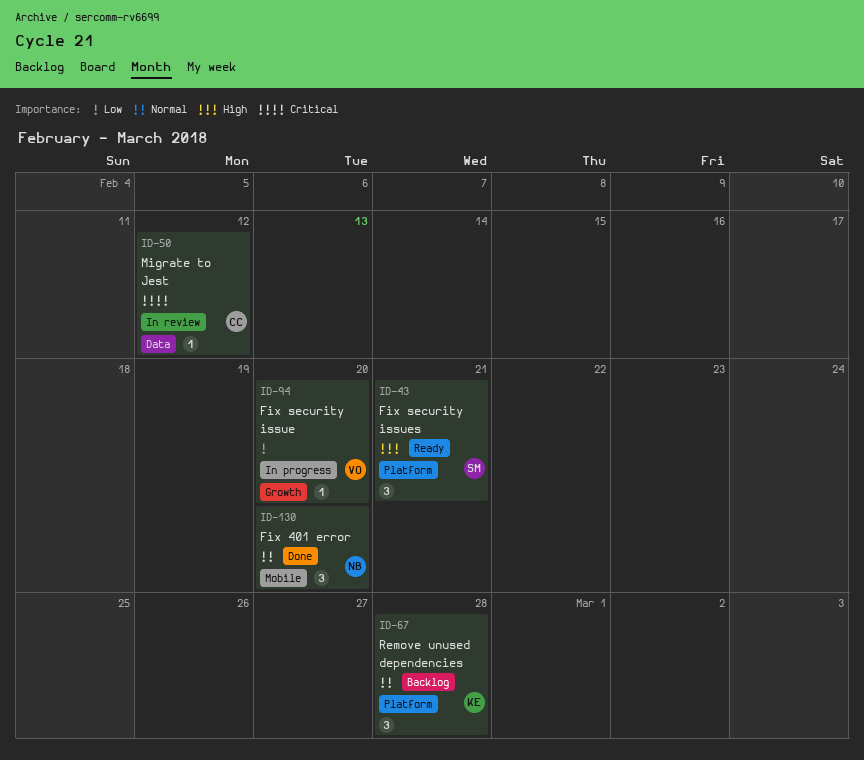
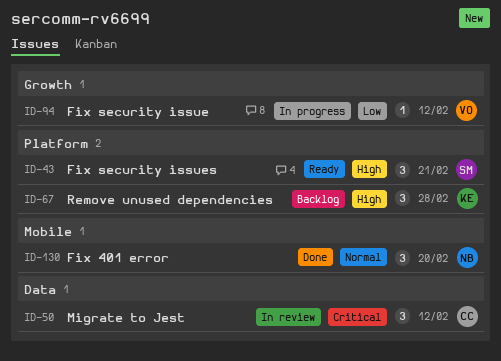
ID-50, estimate: 1 -> 3
ID-67, priority: Normal -> High
ID-94, due: Feb 20 -> Feb 12

